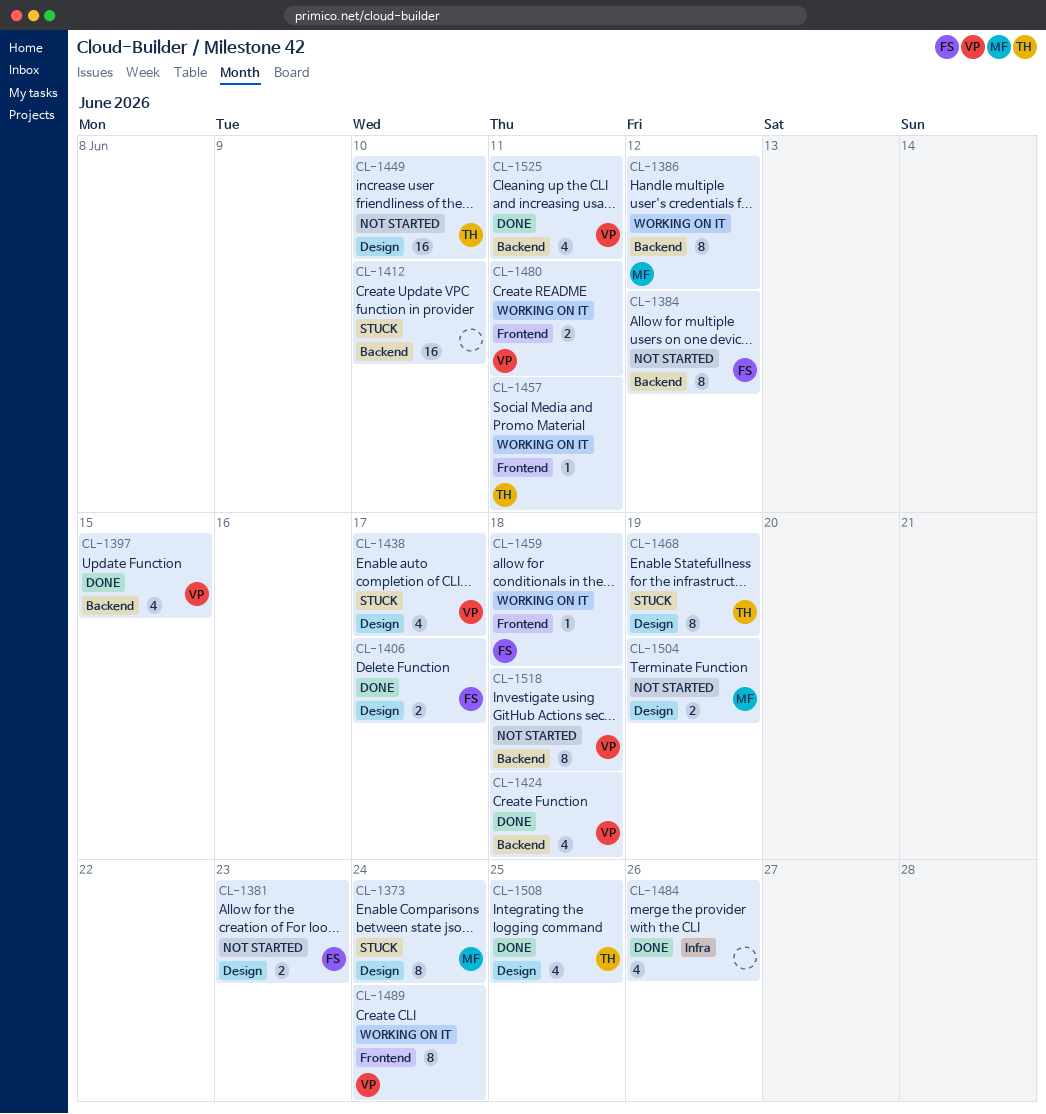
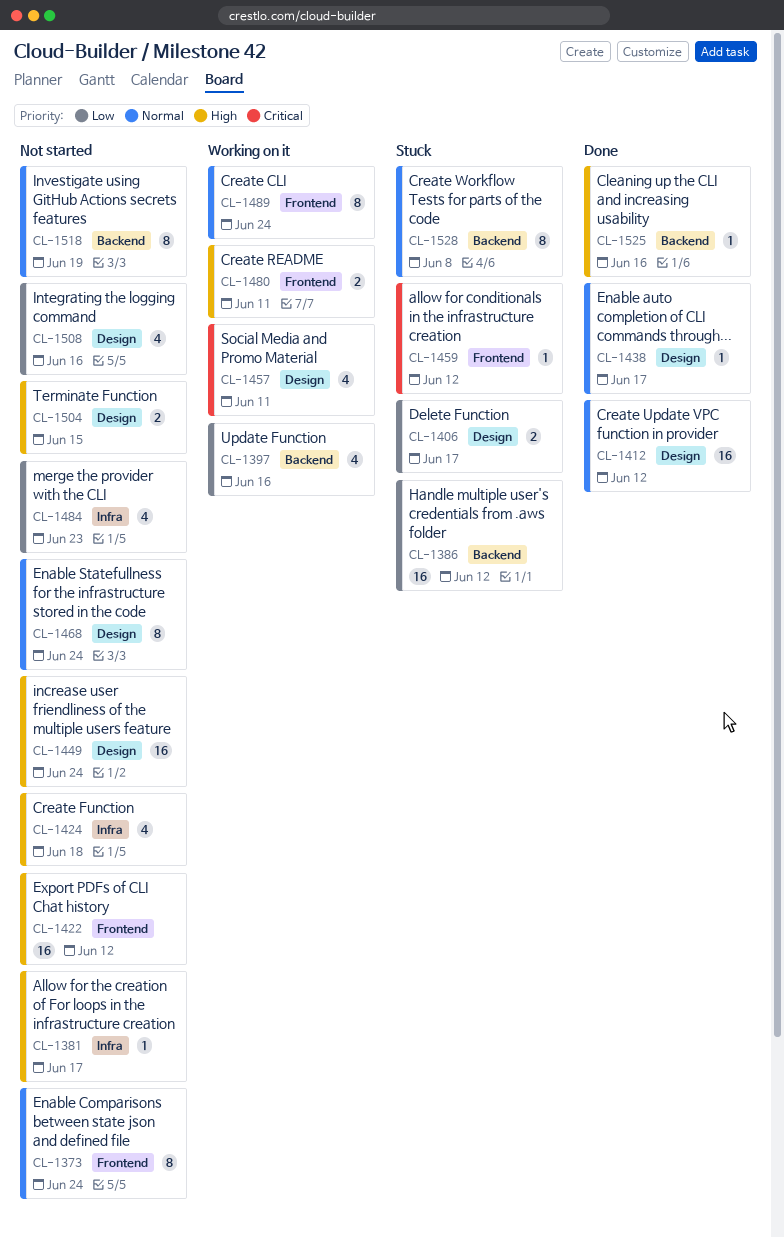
CL-1373, status: Stuck -> Not started
CL-1373, label: Design -> Frontend
CL-1381, label: Design -> Infra
CL-1381, estimate: 2 -> 1
CL-1381, due: Jun 23 -> Jun 17
CL-1384: present -> none
CL-1386, status: Working on it -> Stuck
CL-1386, estimate: 8 -> 16
CL-1397, status: Done -> Working on it
CL-1397, due: Jun 15 -> Jun 16
CL-1406, status: Done -> Stuck
CL-1412, status: Stuck -> Done
CL-1412, label: Backend -> Design
CL-1412, due: Jun 10 -> Jun 12
CL-1422: none -> present
CL-1424, status: Done -> Not started
CL-1424, label: Backend -> Infra
CL-1438, status: Stuck -> Done
CL-1438, estimate: 4 -> 1
CL-1449, due: Jun 10 -> Jun 24
CL-1457, label: Frontend -> Design
CL-1457, estimate: 1 -> 4
CL-1459, status: Working on it -> Stuck
CL-1459, due: Jun 18 -> Jun 12
CL-1468, status: Stuck -> Not started
CL-1468, due: Jun 19 -> Jun 24
CL-1484, status: Done -> Not started
CL-1484, due: Jun 26 -> Jun 23
CL-1504, due: Jun 19 -> Jun 15
CL-1508, status: Done -> Not started
CL-1508, due: Jun 25 -> Jun 16
CL-1518, due: Jun 18 -> Jun 19
CL-1525, estimate: 4 -> 1
CL-1525, due: Jun 11 -> Jun 16
CL-1528: none -> present

